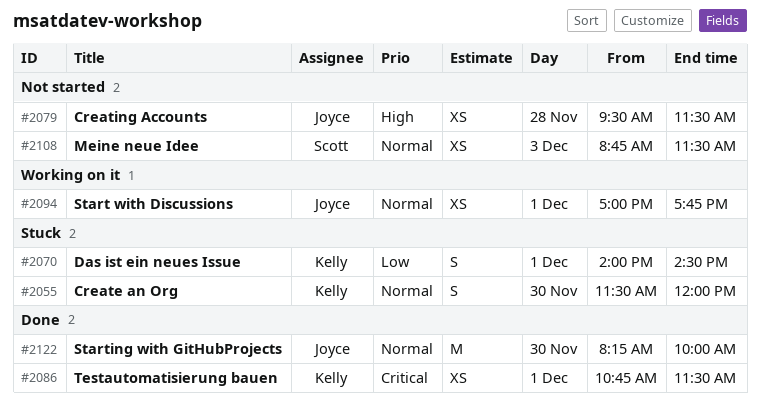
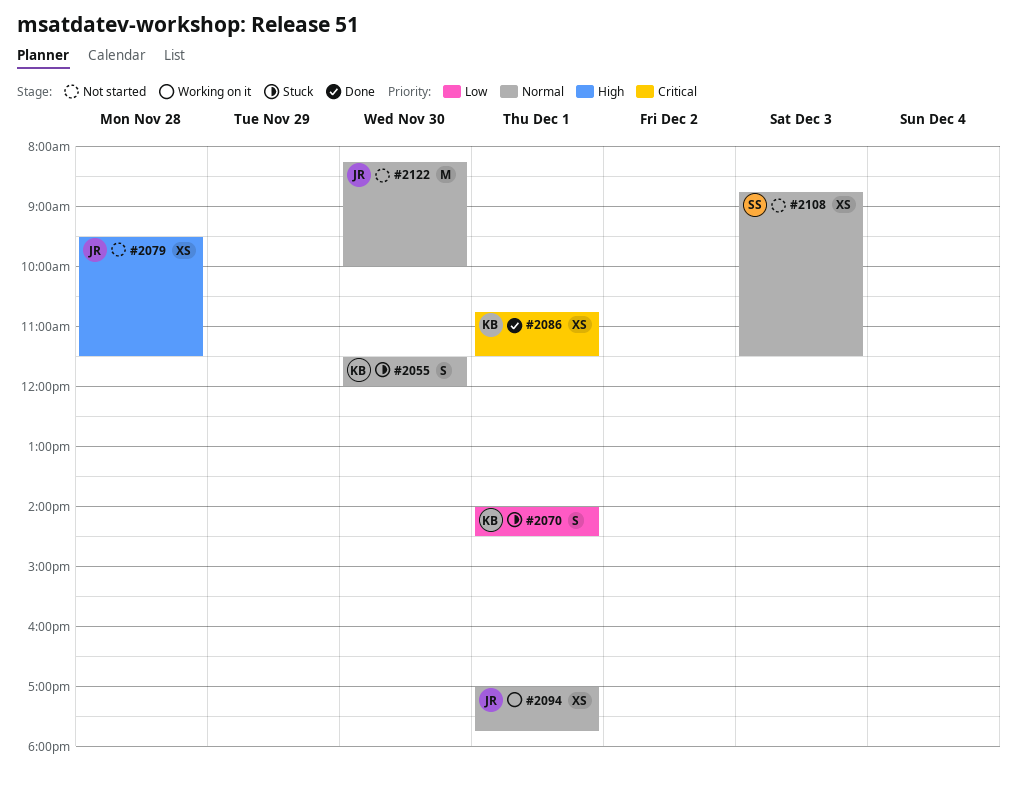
#2122, status: Done -> Not started

